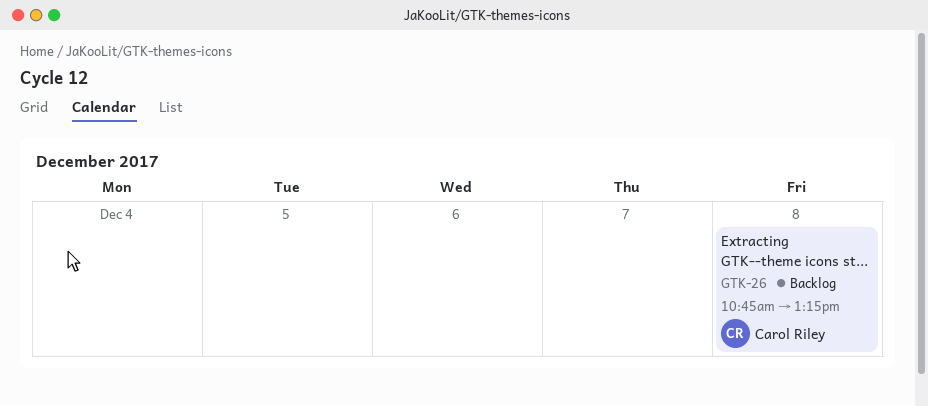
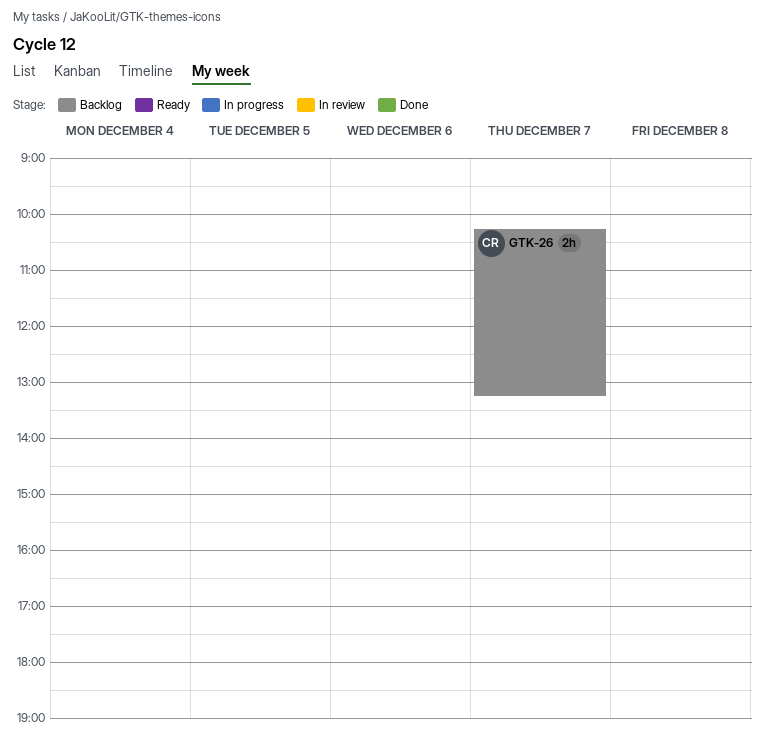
GTK-26, day: Dec 8 -> Dec 7
GTK-26, begins: 10:45 -> 10:15

